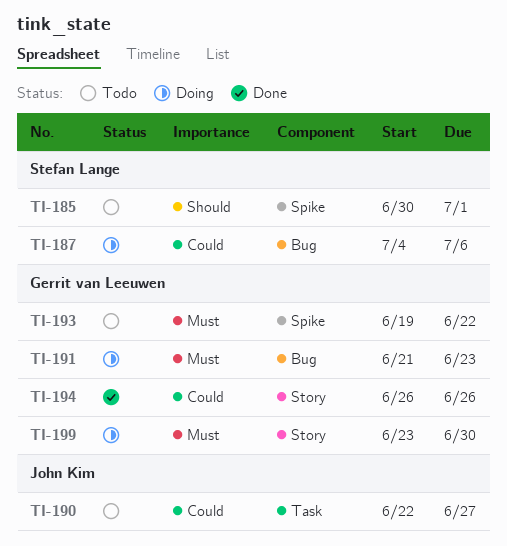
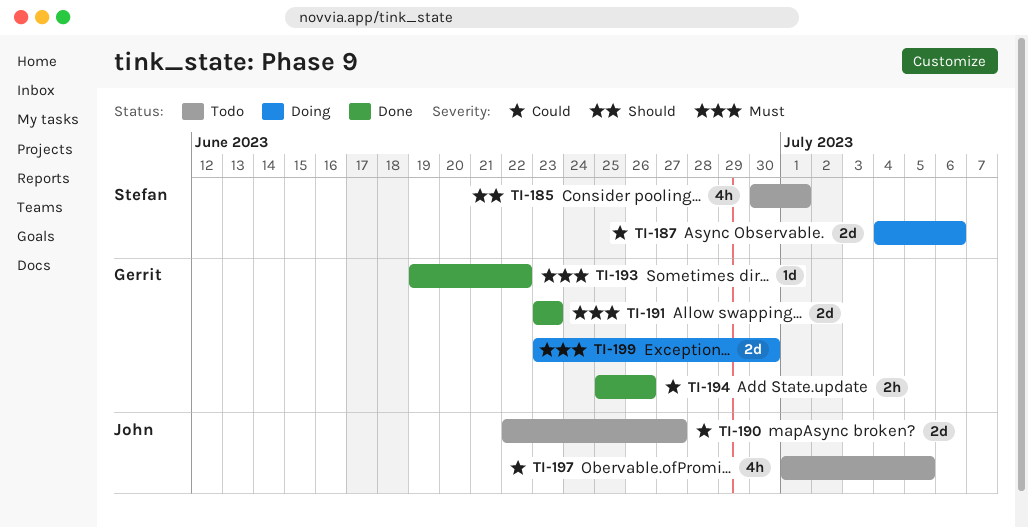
TI-191, status: Doing -> Done
TI-191, start: Jun 21 -> Jun 23
TI-193, status: Todo -> Done
TI-194, start: Jun 26 -> Jun 25
TI-197: none -> present

